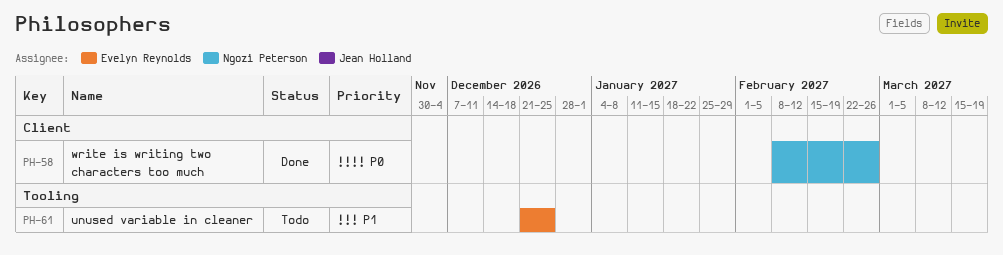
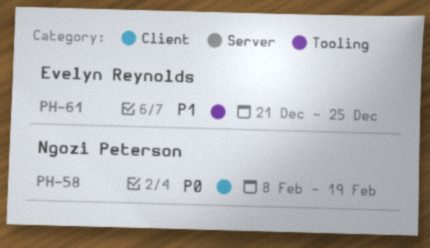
PH-58, due: Feb 26 -> Feb 19

